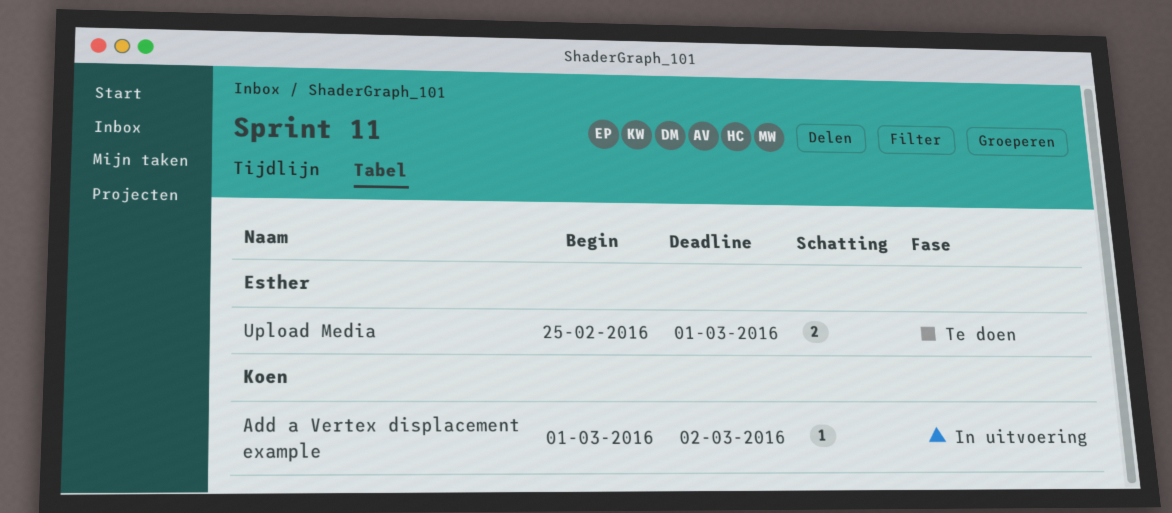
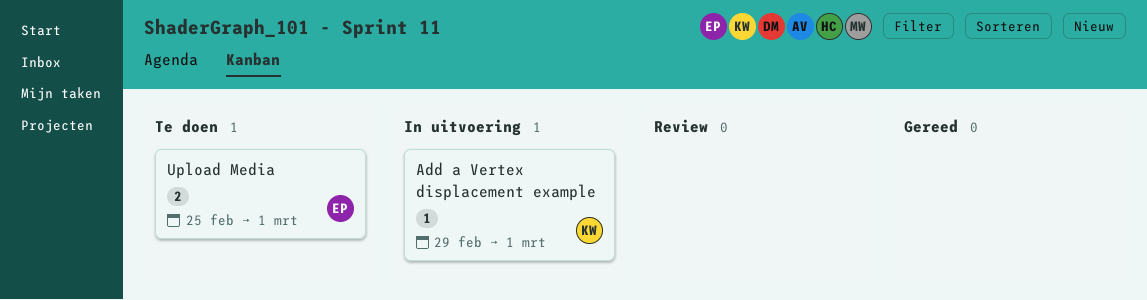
Add a Vertex displacement example, start: Mar 1 -> Feb 29
Add a Vertex displacement example, due: Mar 2 -> Mar 1

